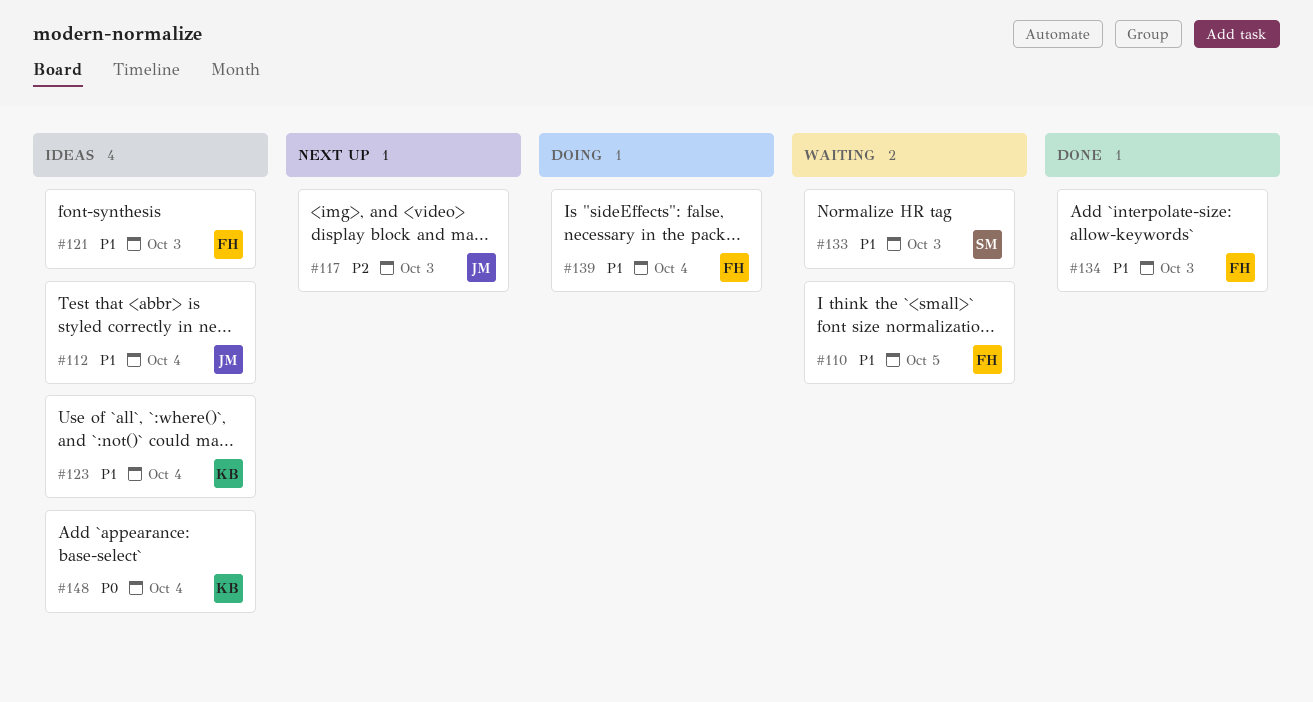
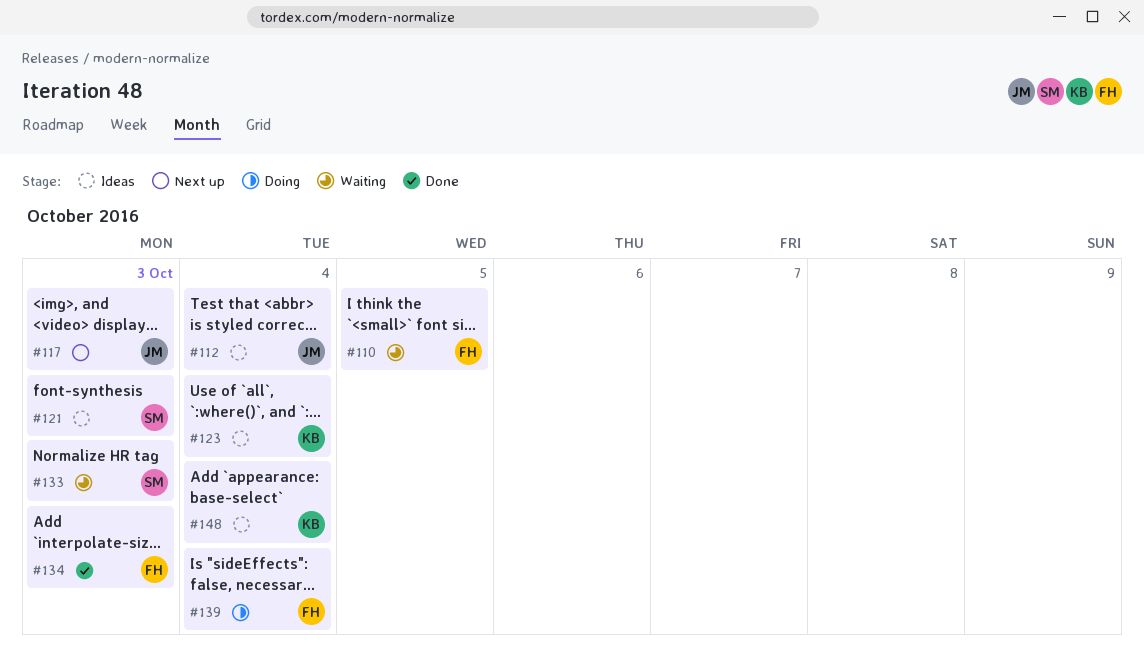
#121, owner: FH -> SM

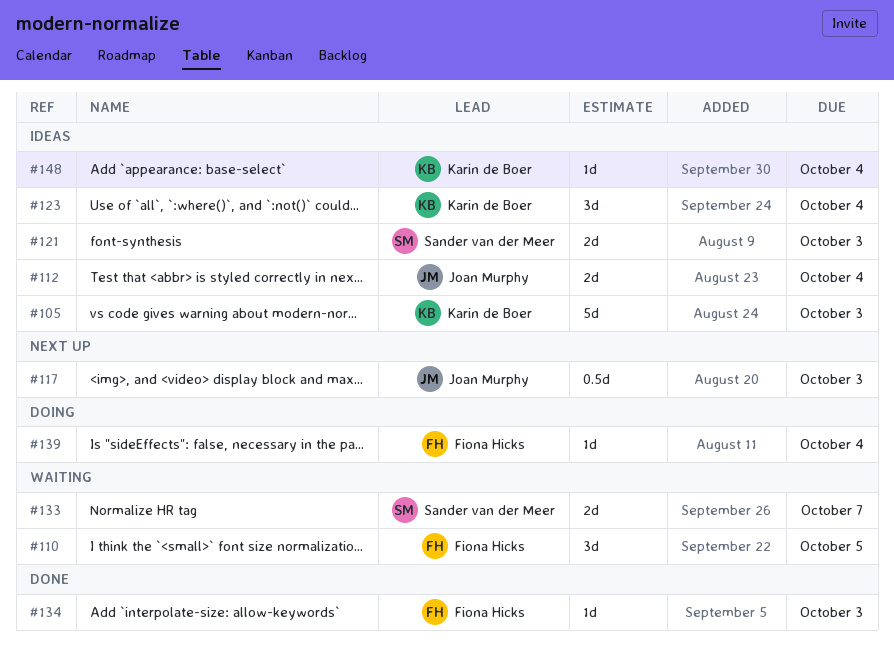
#105: none -> present
#133, due: Oct 3 -> Oct 7

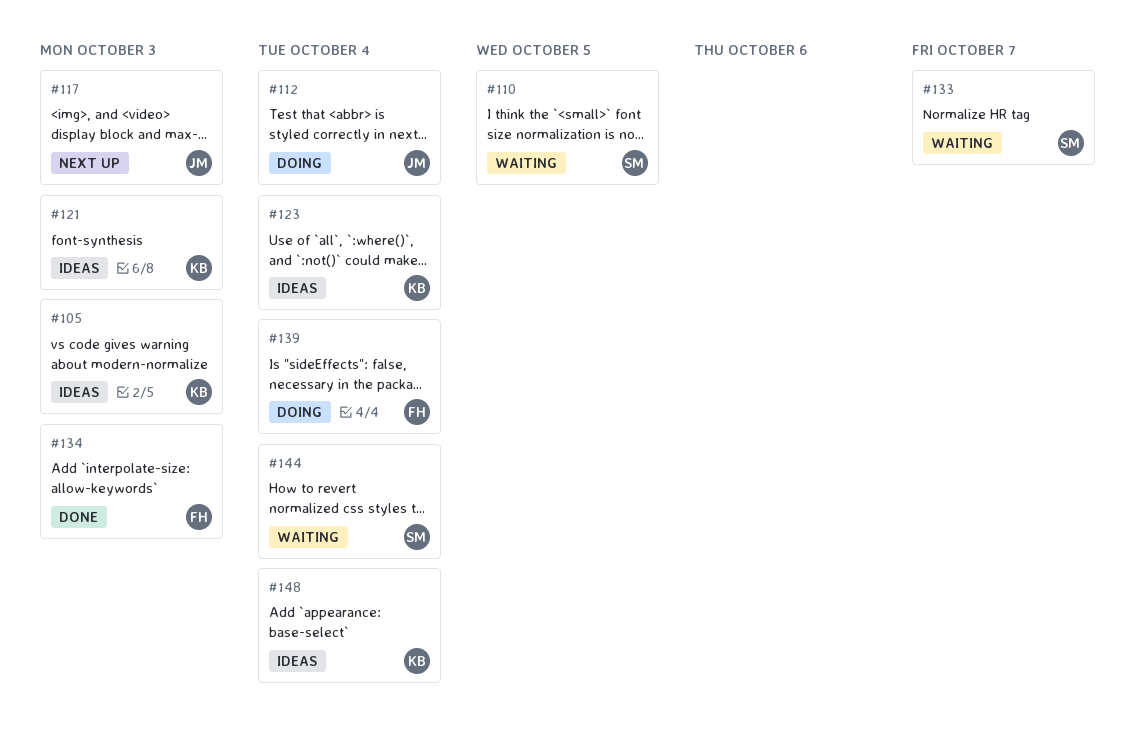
#110, owner: Fiona Hicks -> Sander van der Meer
#112, status: Ideas -> Doing
#121, owner: Sander van der Meer -> Karin de Boer
#144: none -> present

